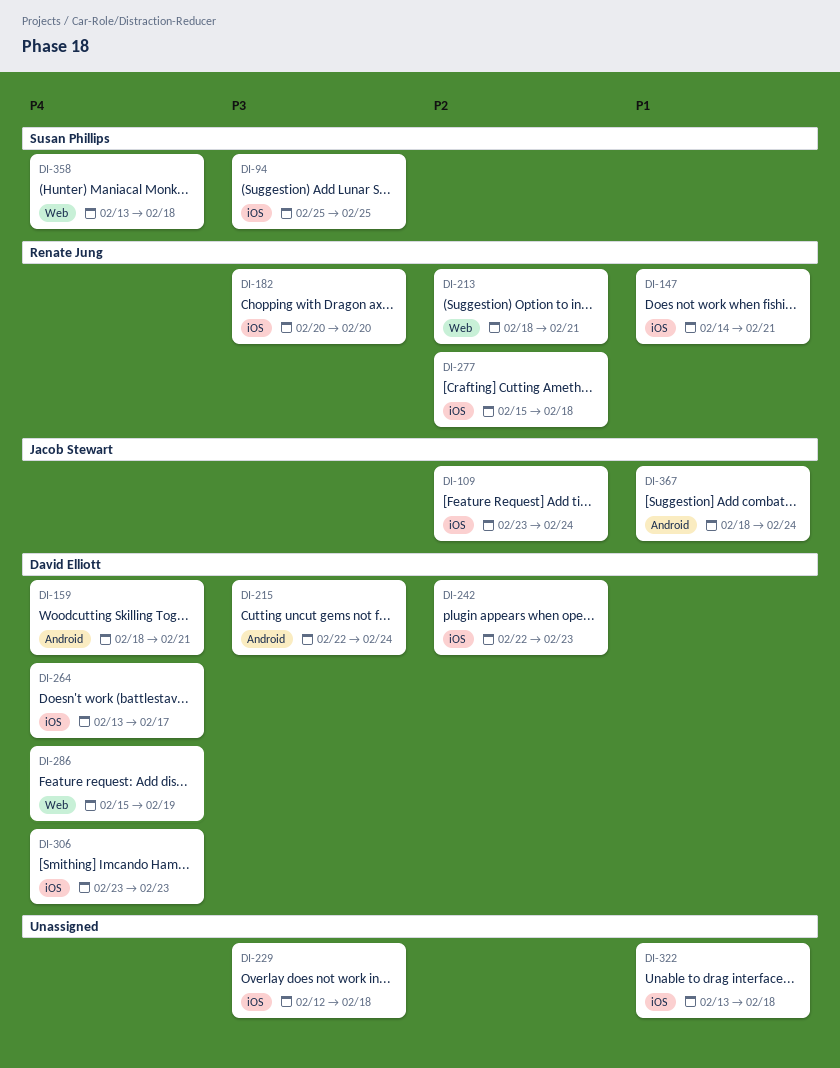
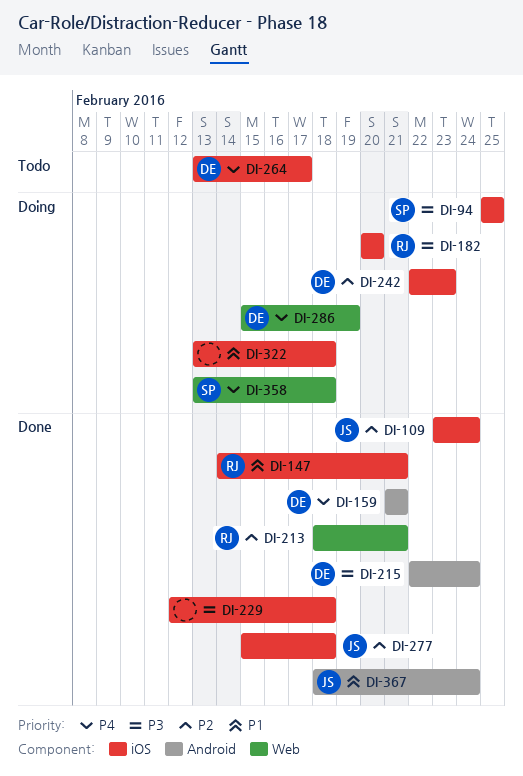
DI-159, start: Feb 18 -> Feb 21
DI-277, owner: Renate Jung -> Jacob Stewart
DI-306: present -> none

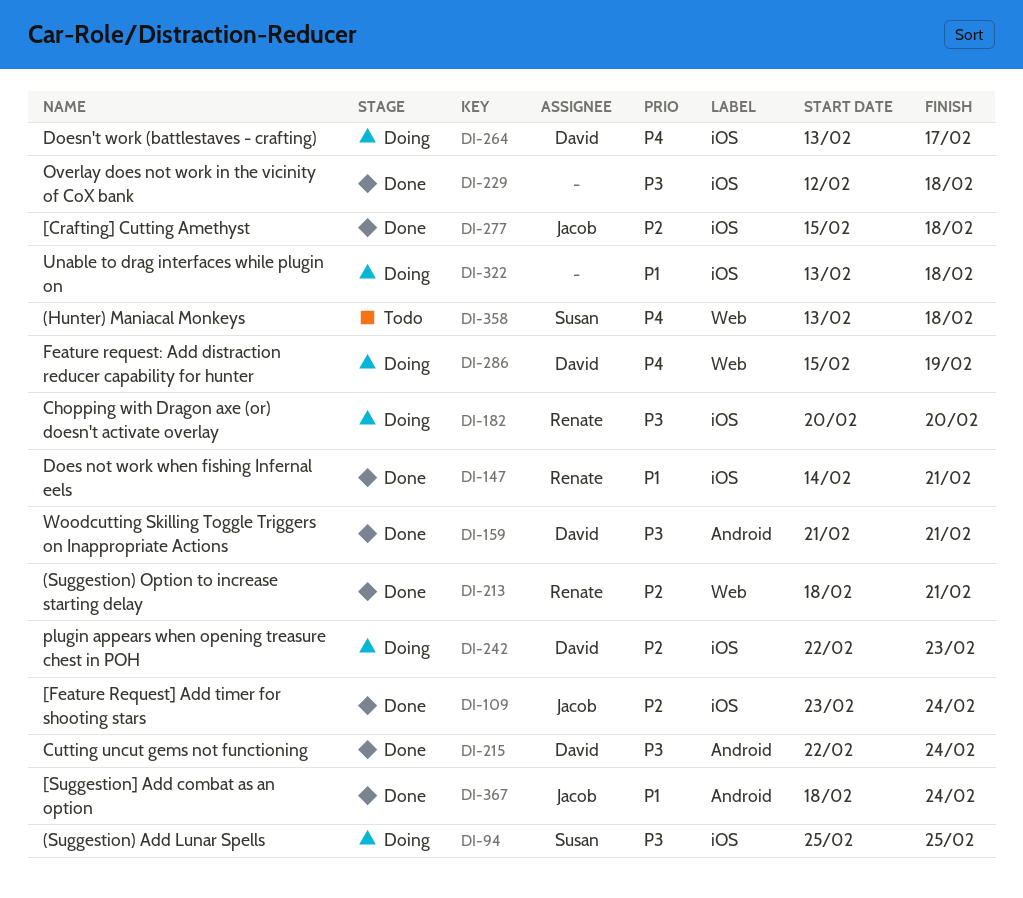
DI-159, priority: P4 -> P3
DI-264, status: Todo -> Doing
DI-358, status: Doing -> Todo

